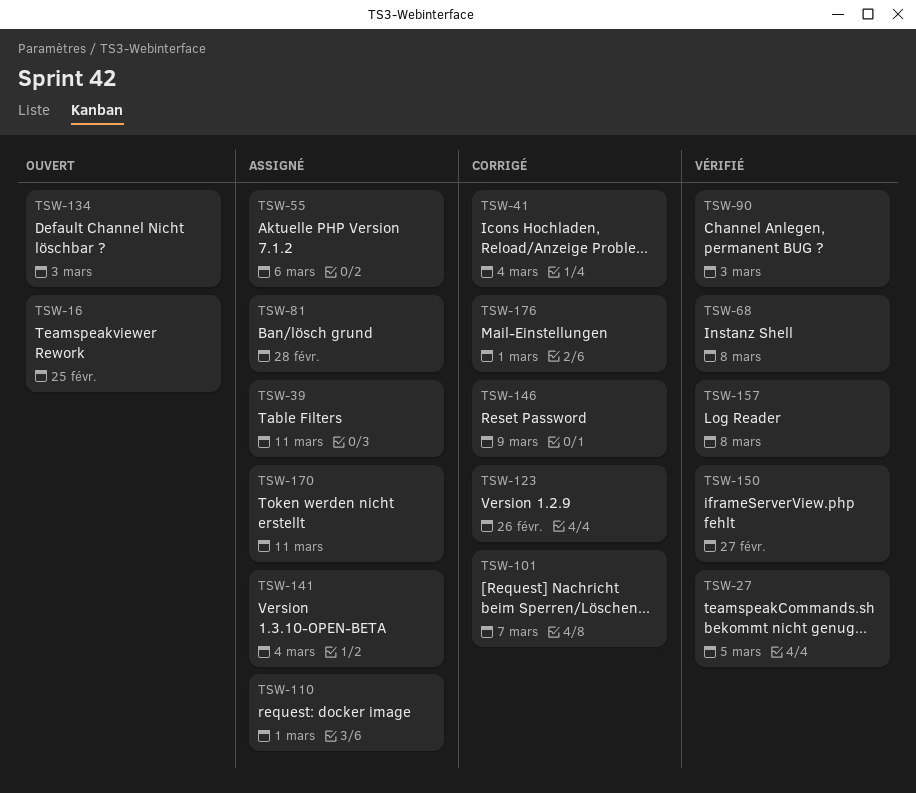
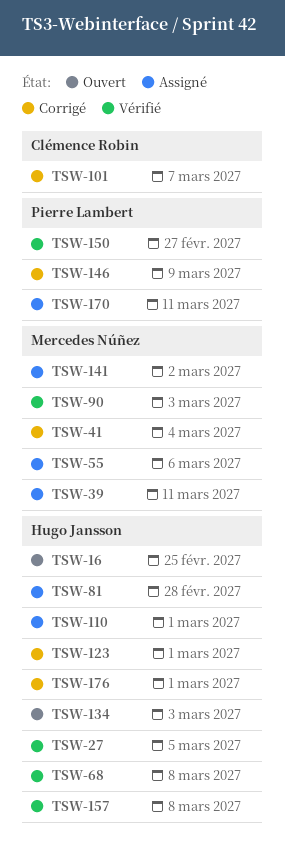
TSW-123, due: Feb 26 -> Mar 1
TSW-141, due: Mar 4 -> Mar 2

